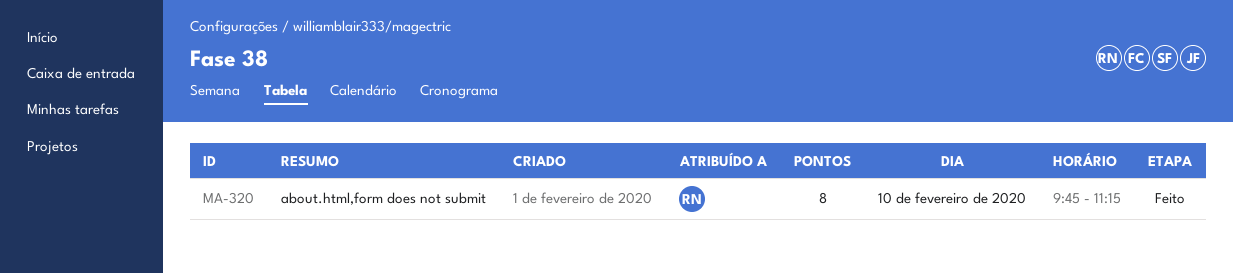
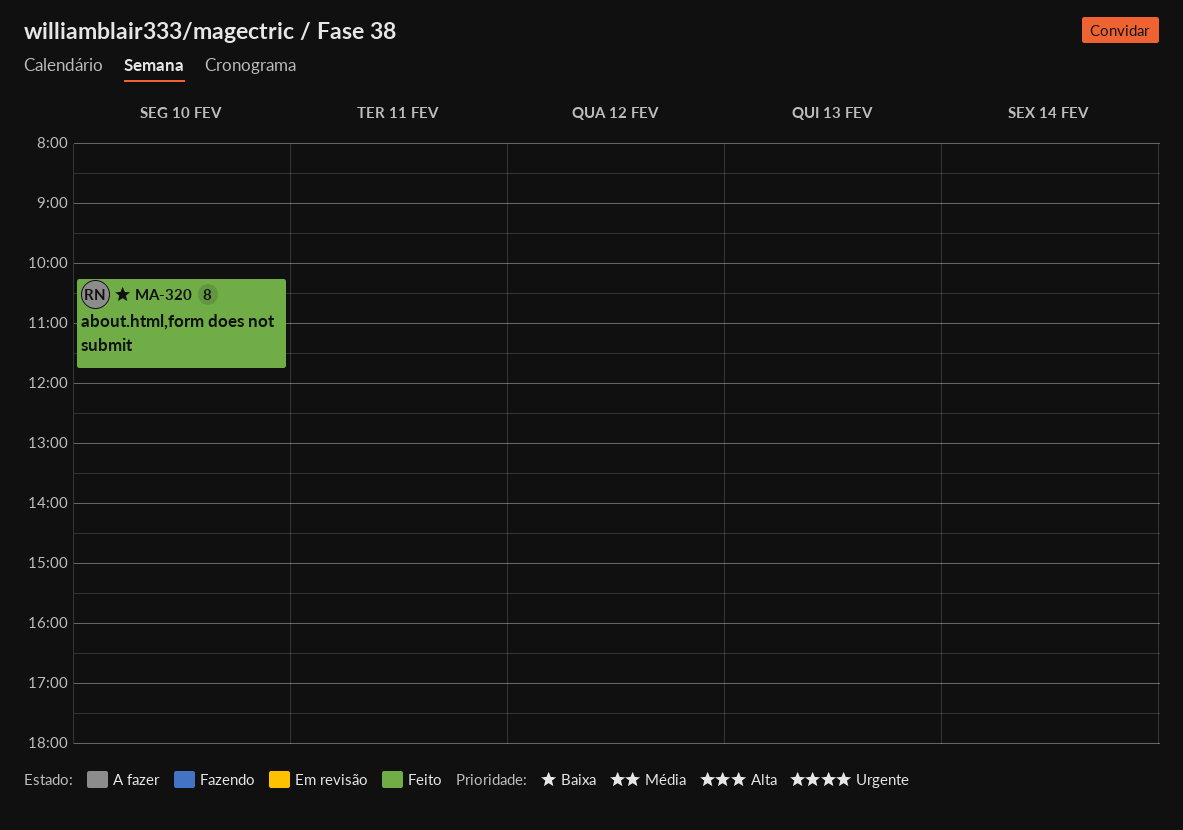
MA-320, begins: 09:45 -> 10:15
MA-320, ends: 11:15 -> 11:45

